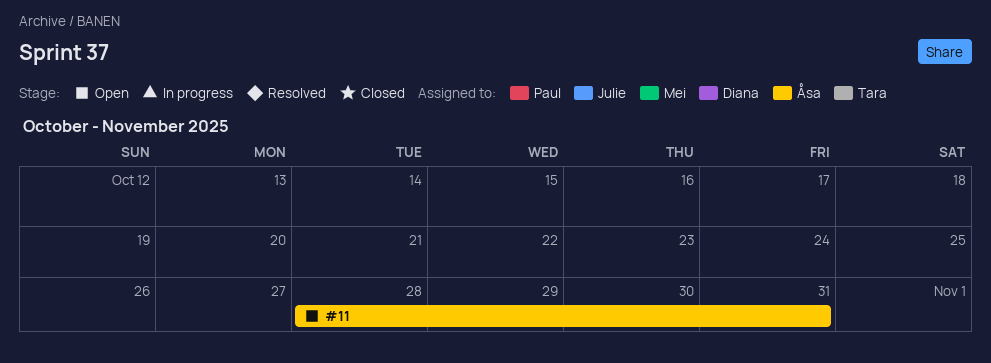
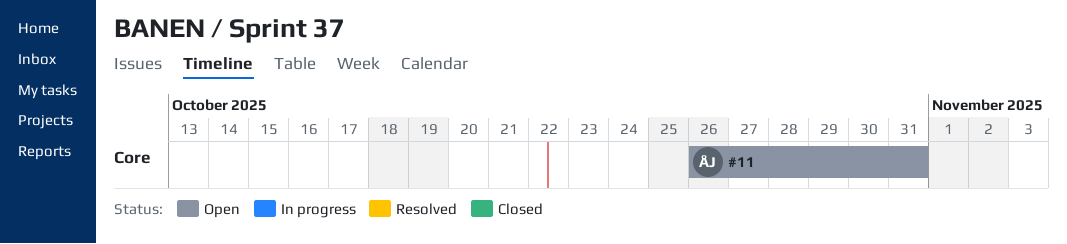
#11, start: Oct 28 -> Oct 26

